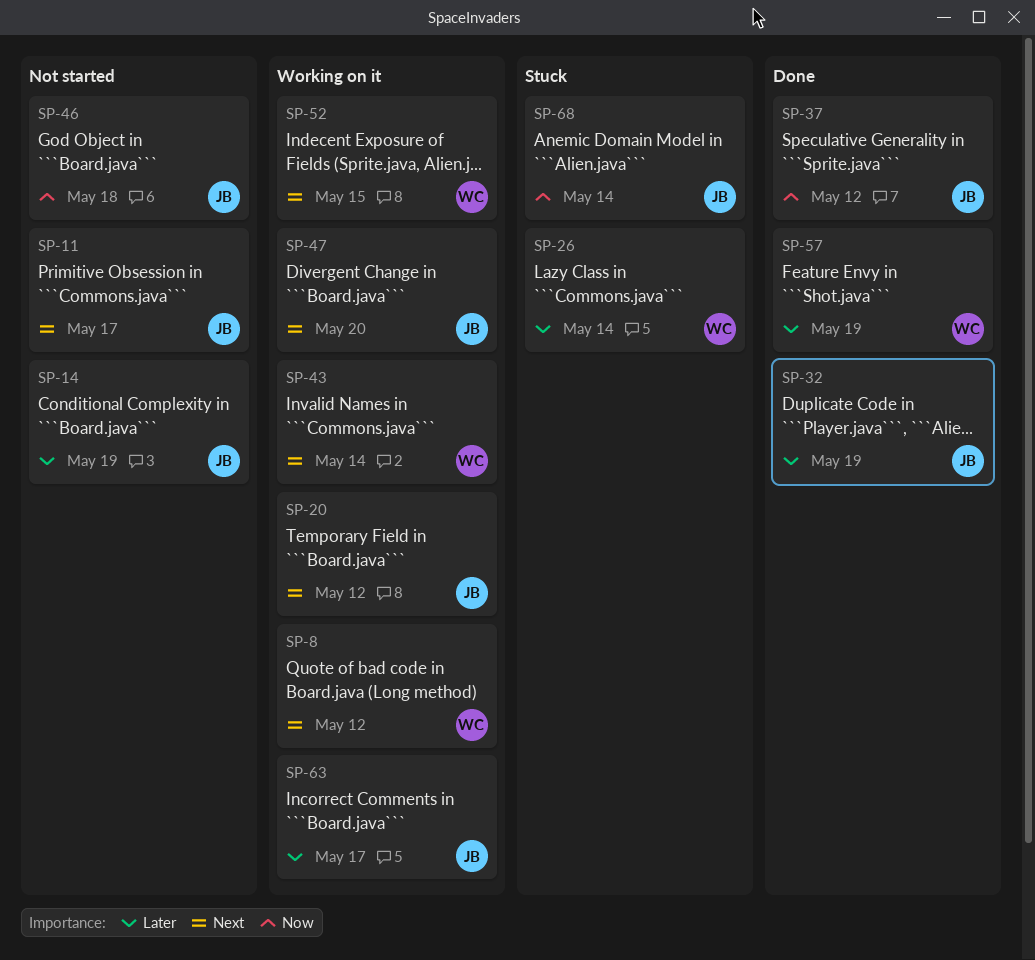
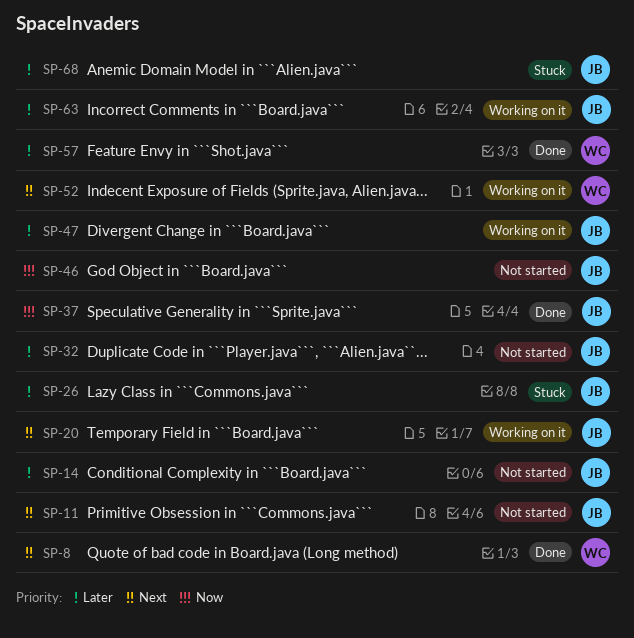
SP-8, status: Working on it -> Done
SP-26, owner: WC -> JB
SP-32, status: Done -> Not started
SP-43: present -> none
SP-47, priority: Next -> Later
SP-68, priority: Now -> Later

